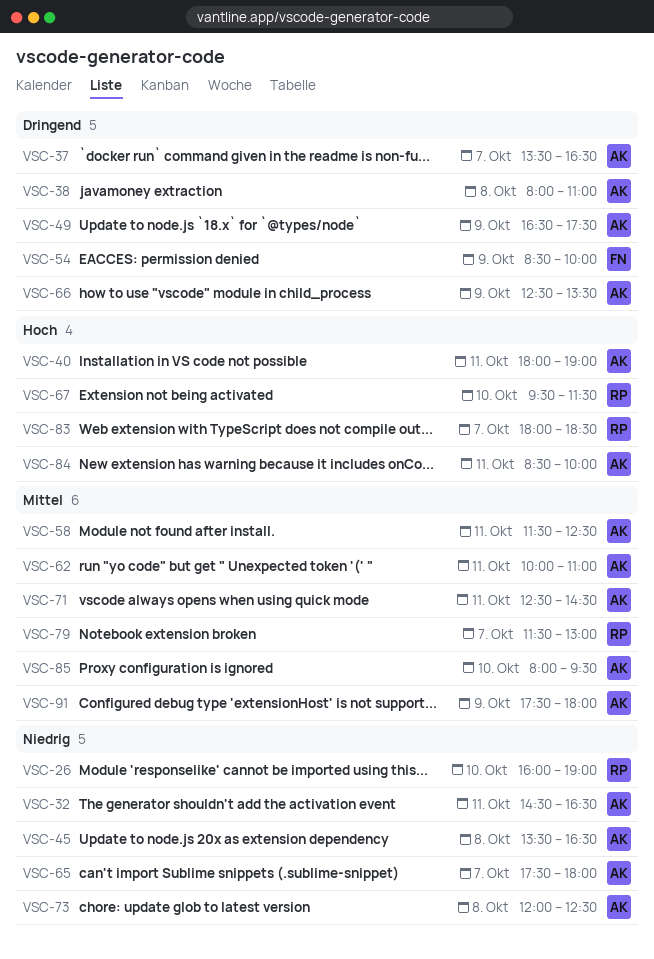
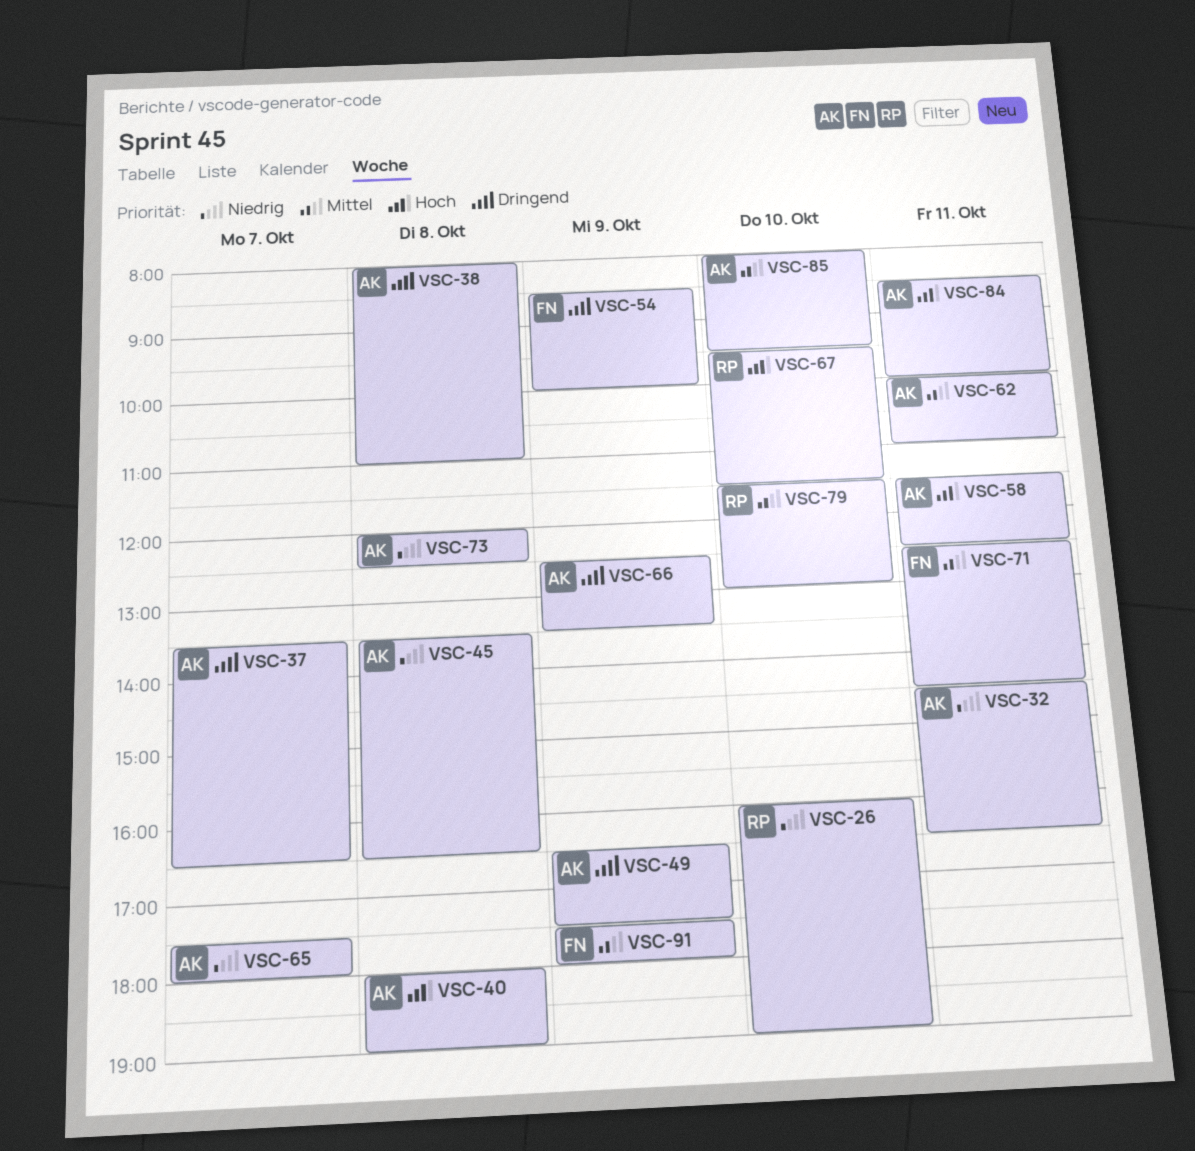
VSC-40, day: Oct 11 -> Oct 8
VSC-58, priority: Mittel -> Hoch
VSC-71, owner: AK -> FN
VSC-79, day: Oct 7 -> Oct 10
VSC-83: present -> none
VSC-91, owner: AK -> FN

